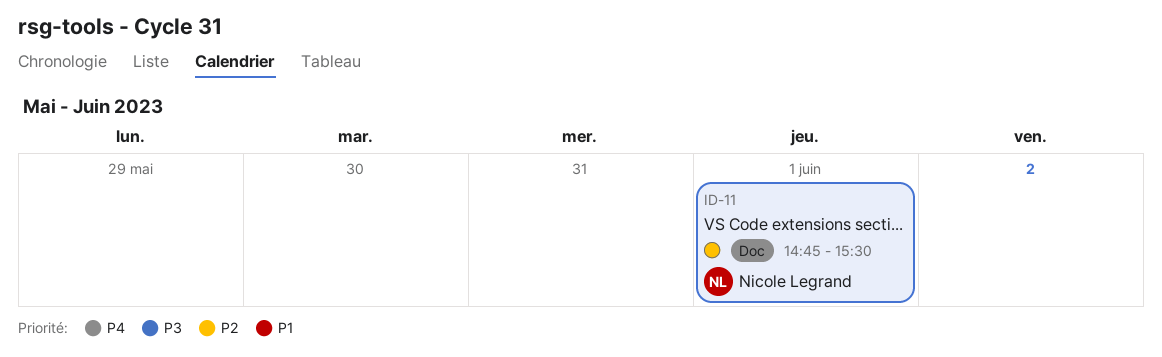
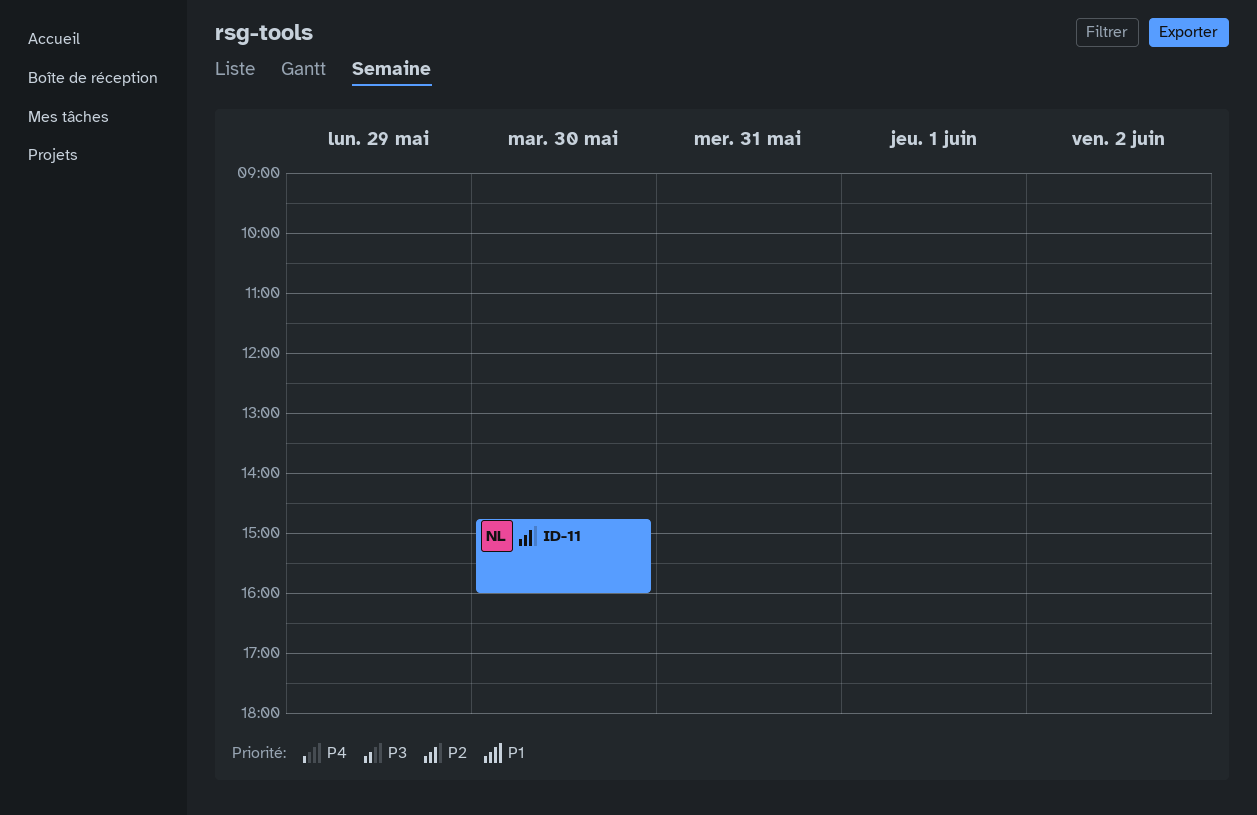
ID-11, day: Jun 1 -> May 30
ID-11, ends: 15:30 -> 16:00

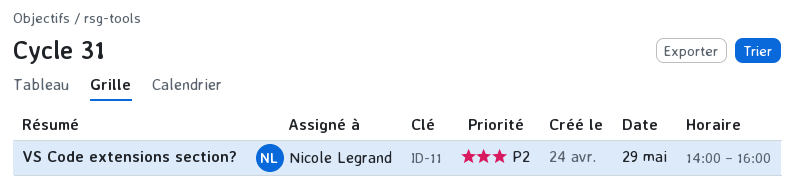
ID-11, day: May 30 -> May 29
ID-11, begins: 14:45 -> 14:00

